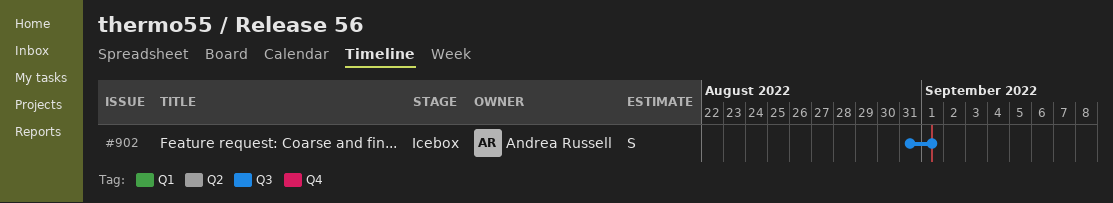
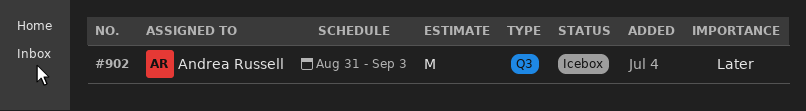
#902, estimate: S -> M
#902, due: Sep 1 -> Sep 3

